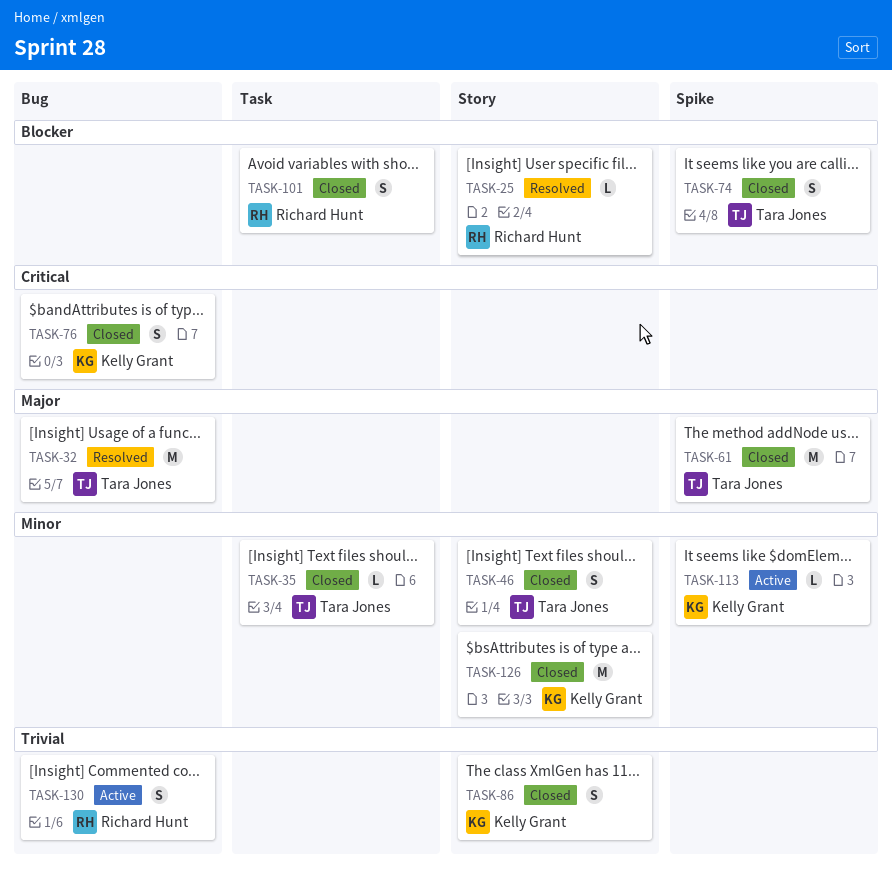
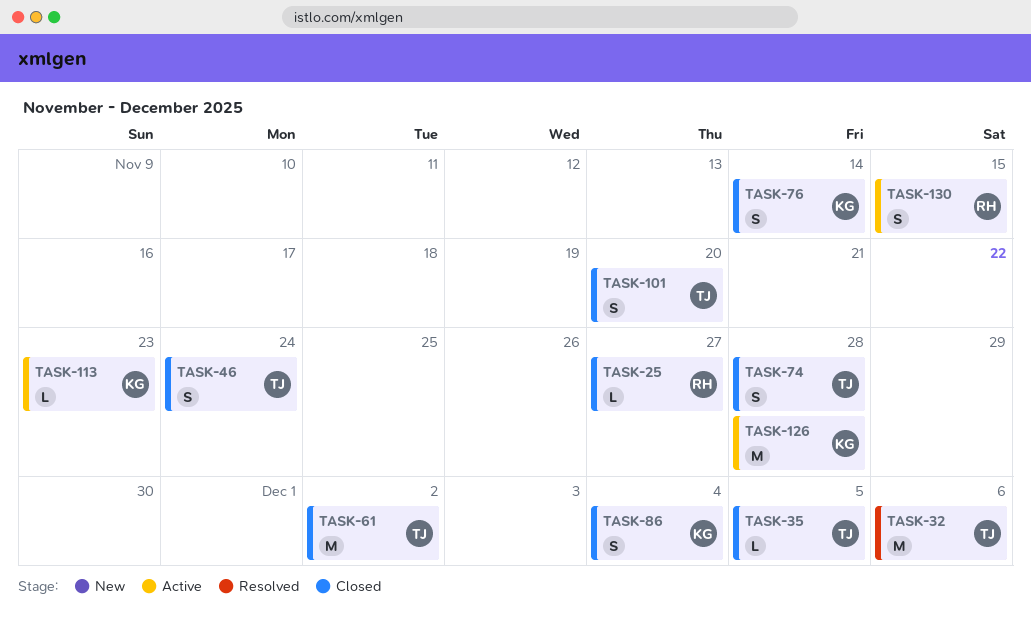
TASK-25, status: Resolved -> Closed
TASK-101, owner: Richard Hunt -> Tara Jones
TASK-126, status: Closed -> Active

